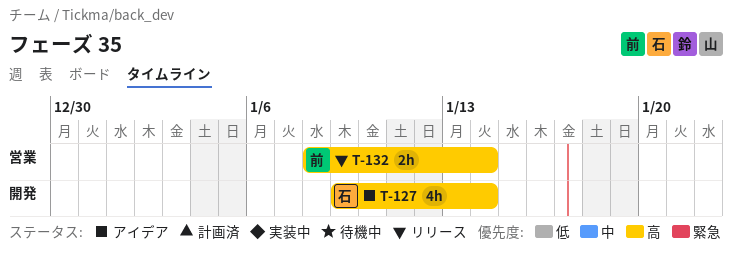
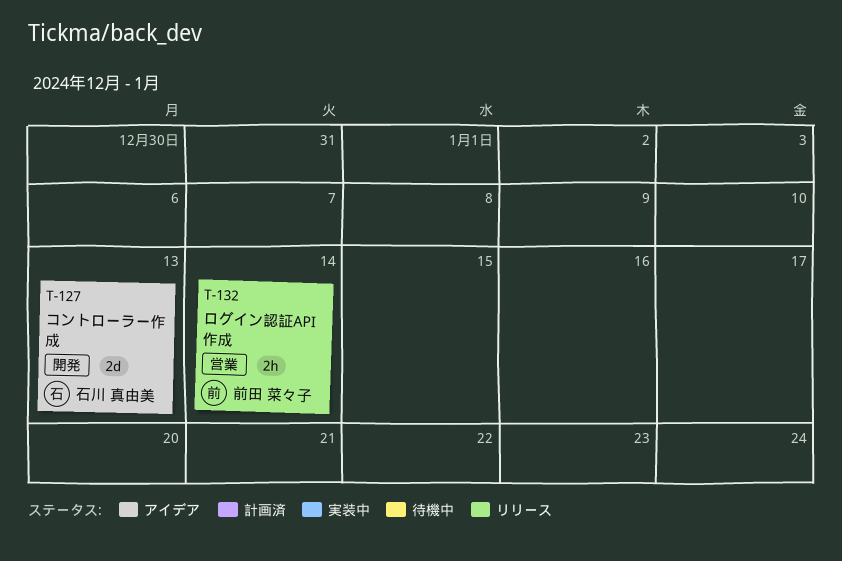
T-127, estimate: 4h -> 2d
T-127, due: Jan 14 -> Jan 13

